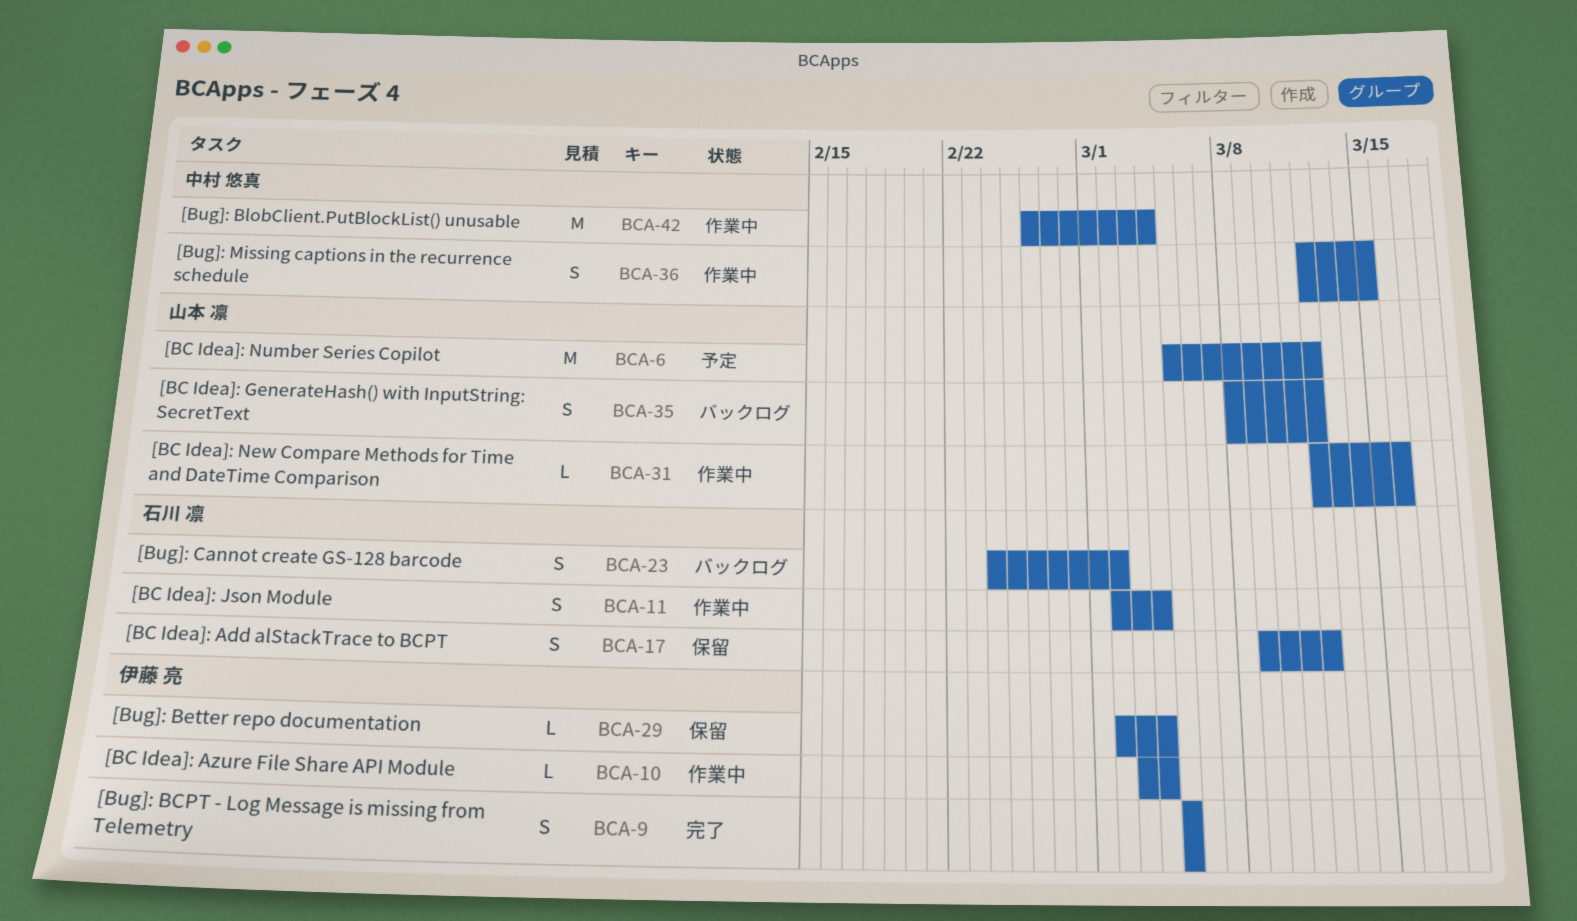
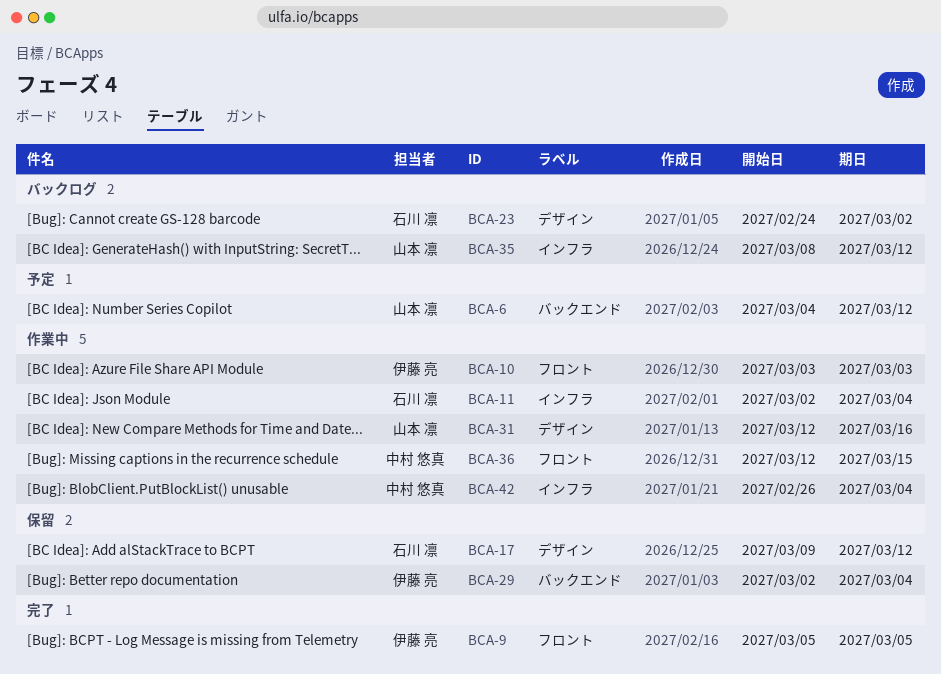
BCA-6, start: Mar 5 -> Mar 4
BCA-10, due: Mar 4 -> Mar 3

